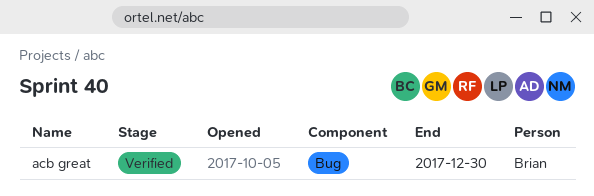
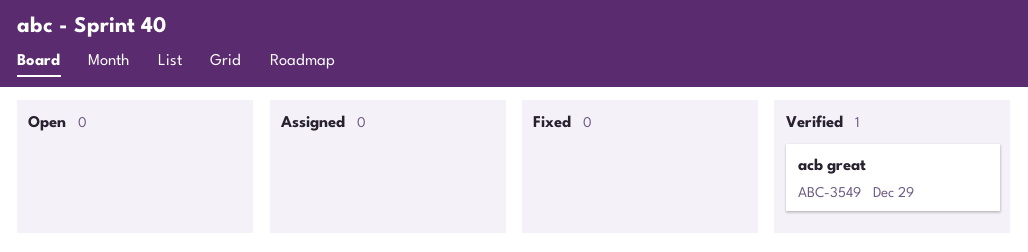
acb great, due: Dec 30 -> Dec 29

